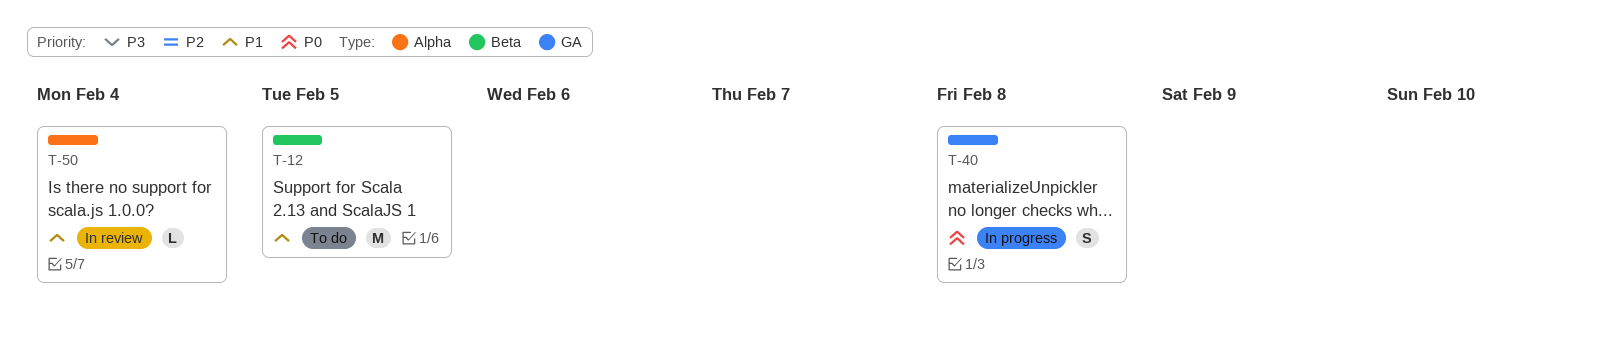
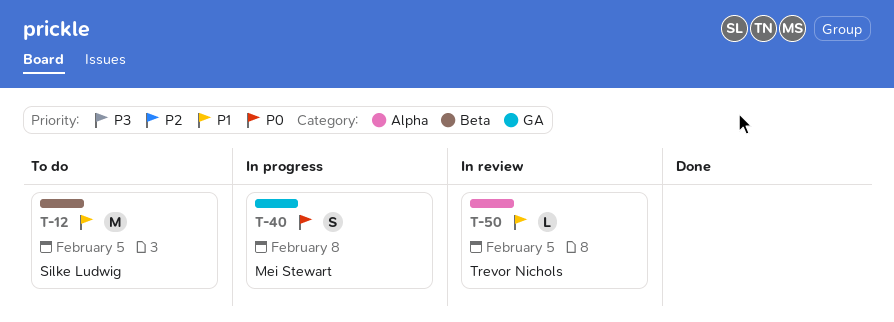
T-50, due: Feb 4 -> Feb 5

